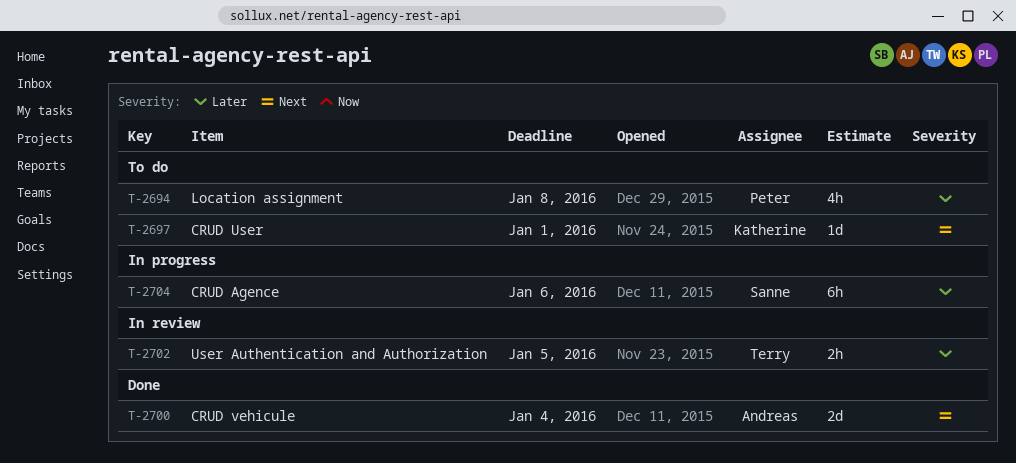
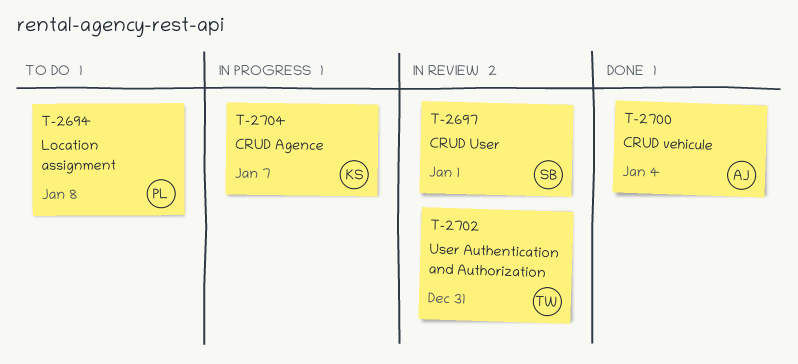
T-2697, status: To do -> In review
T-2697, owner: Katherine -> Sanne
T-2702, due: Jan 5 -> Dec 31
T-2704, owner: Sanne -> Katherine
T-2704, due: Jan 6 -> Jan 7

